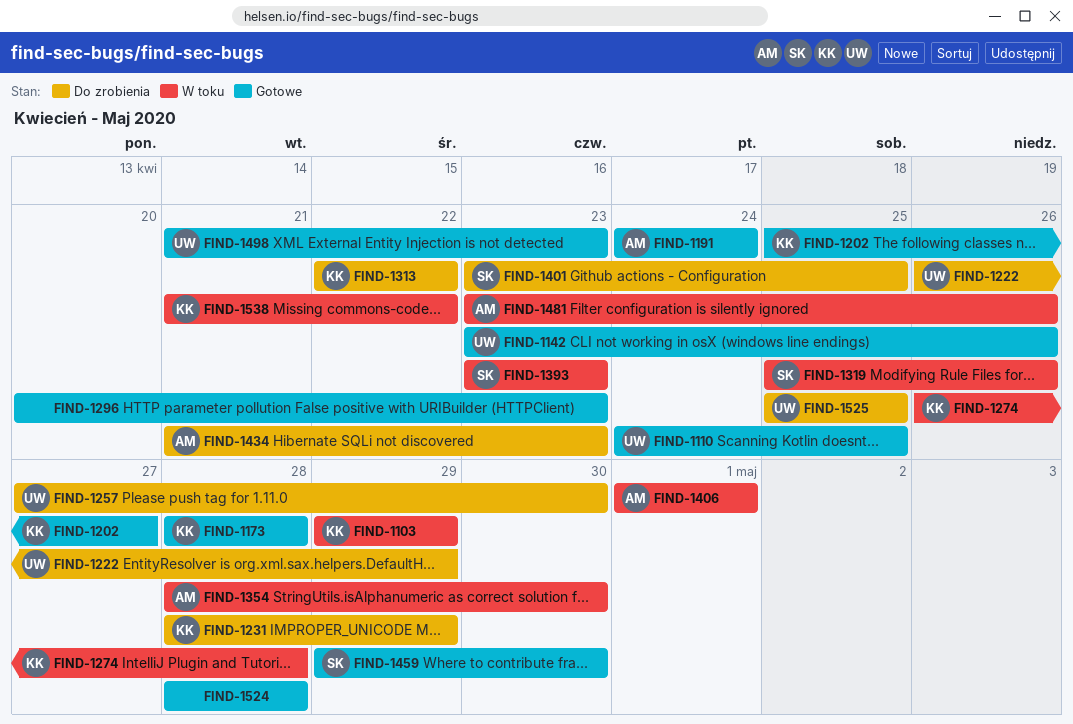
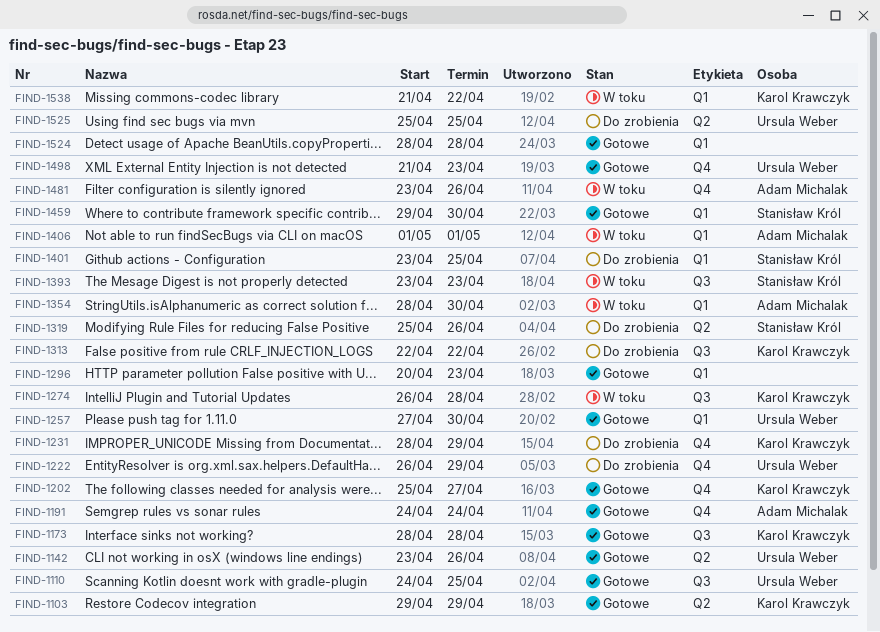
FIND-1103, status: W toku -> Gotowe
FIND-1257, status: Do zrobienia -> Gotowe
FIND-1319, status: W toku -> Do zrobienia
FIND-1434: present -> none

